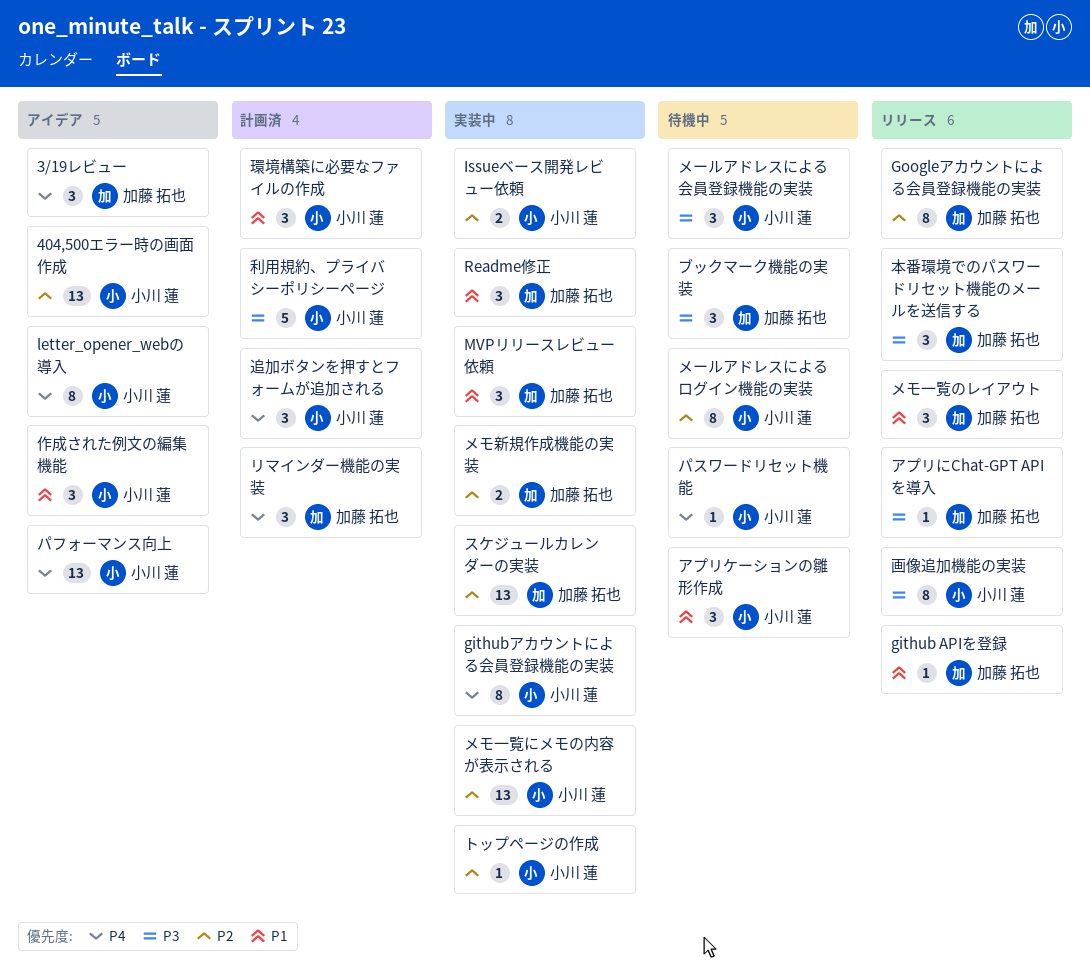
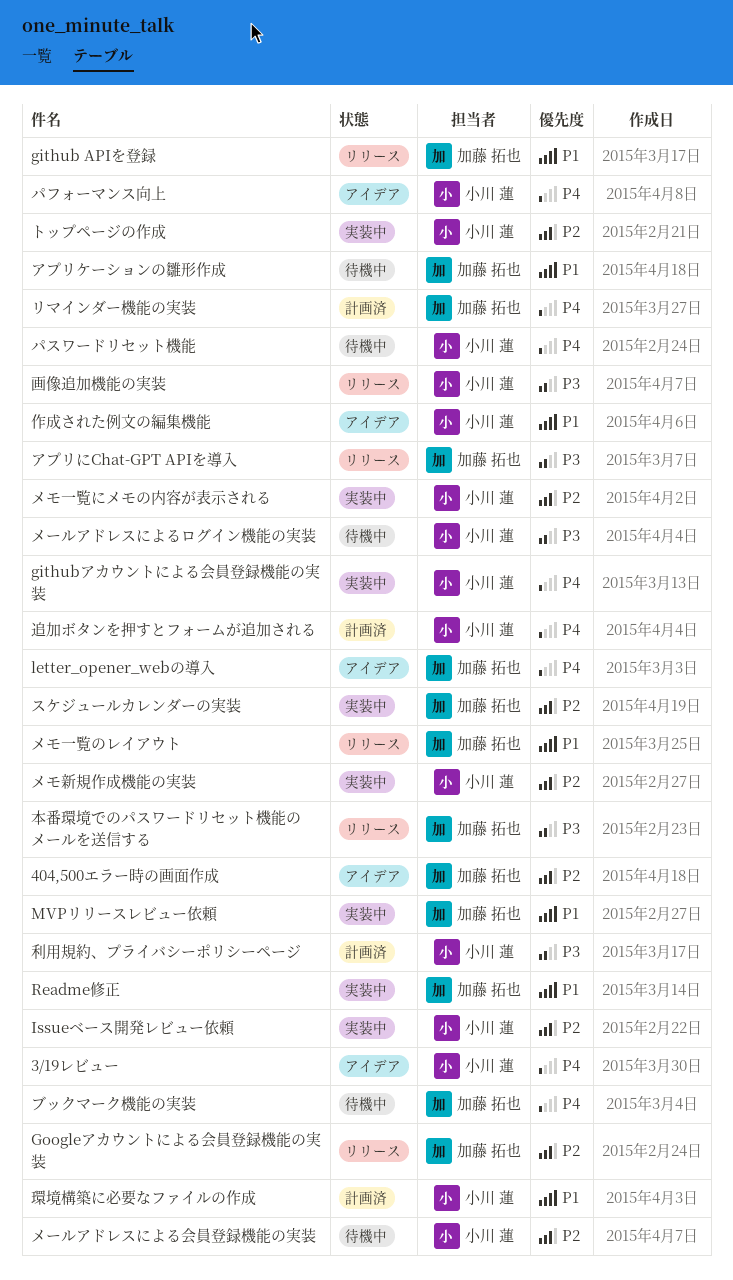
3/19レビュー, owner: 加藤 拓也 -> 小川 蓮
404,500エラー時の画面作成, owner: 小川 蓮 -> 加藤 拓也
letter_opener_webの導入, owner: 小川 蓮 -> 加藤 拓也
アプリケーションの雛形作成, owner: 小川 蓮 -> 加藤 拓也
ブックマーク機能の実装, priority: P3 -> P4
メモ新規作成機能の実装, owner: 加藤 拓也 -> 小川 蓮
メールアドレスによるログイン機能の実装, priority: P2 -> P3
メールアドレスによる会員登録機能の実装, priority: P3 -> P2

